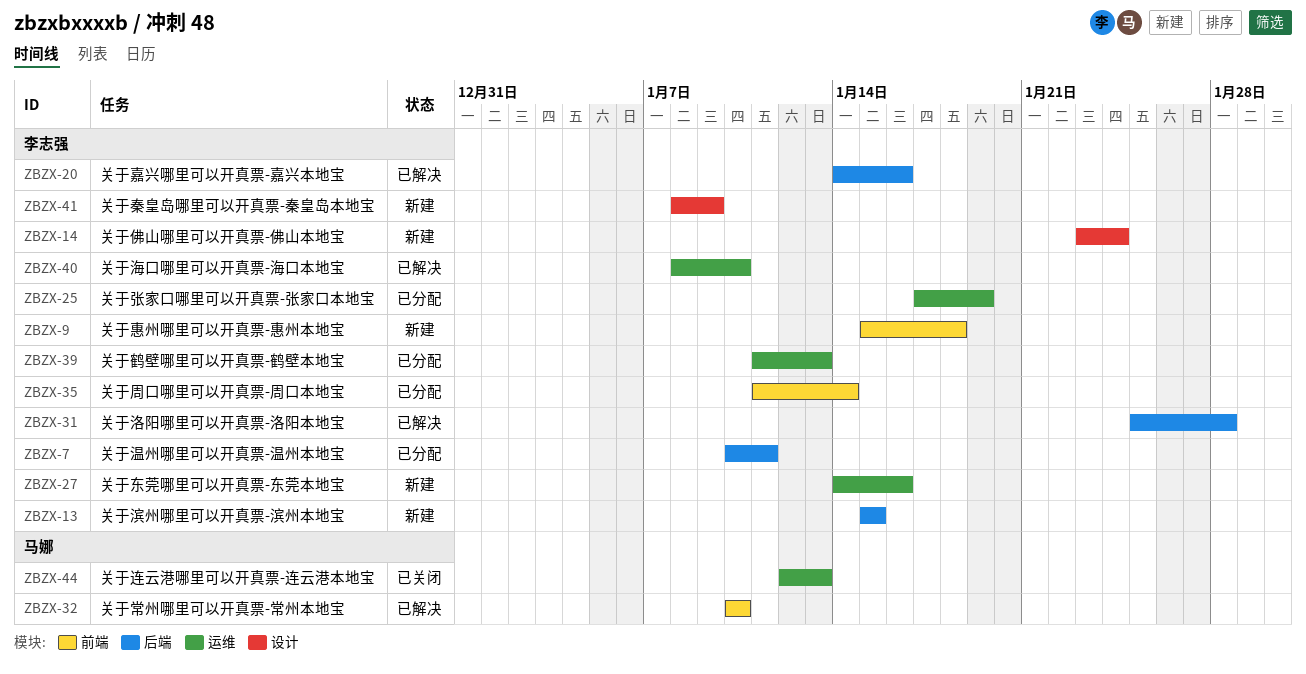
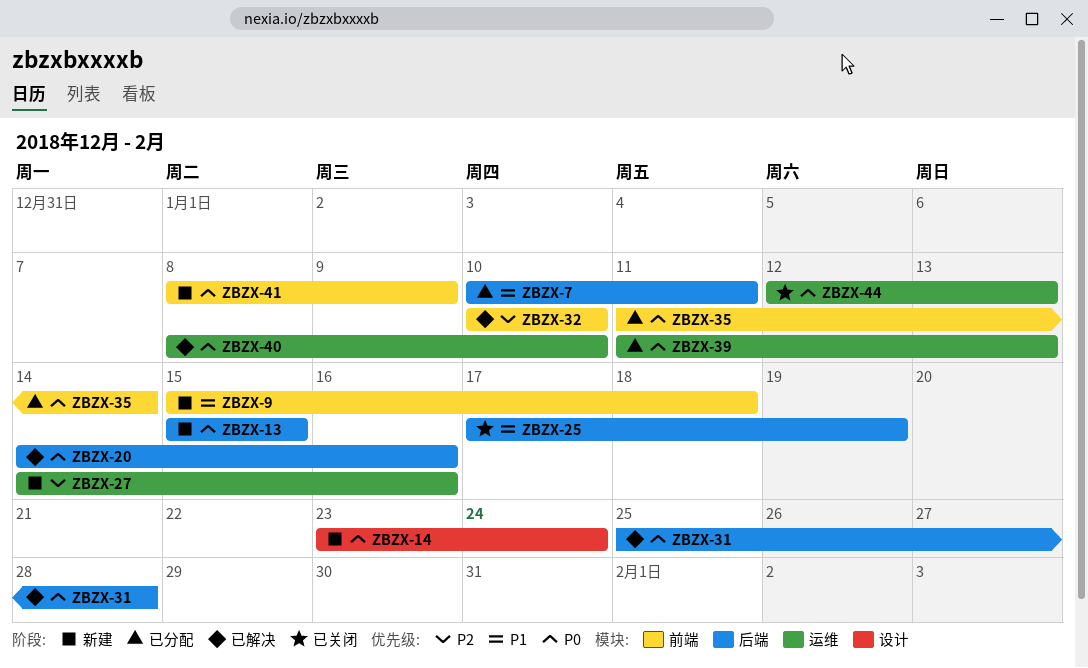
ZBZX-25, status: 已分配 -> 已关闭
ZBZX-25, label: 运维 -> 后端
ZBZX-41, label: 设计 -> 前端

